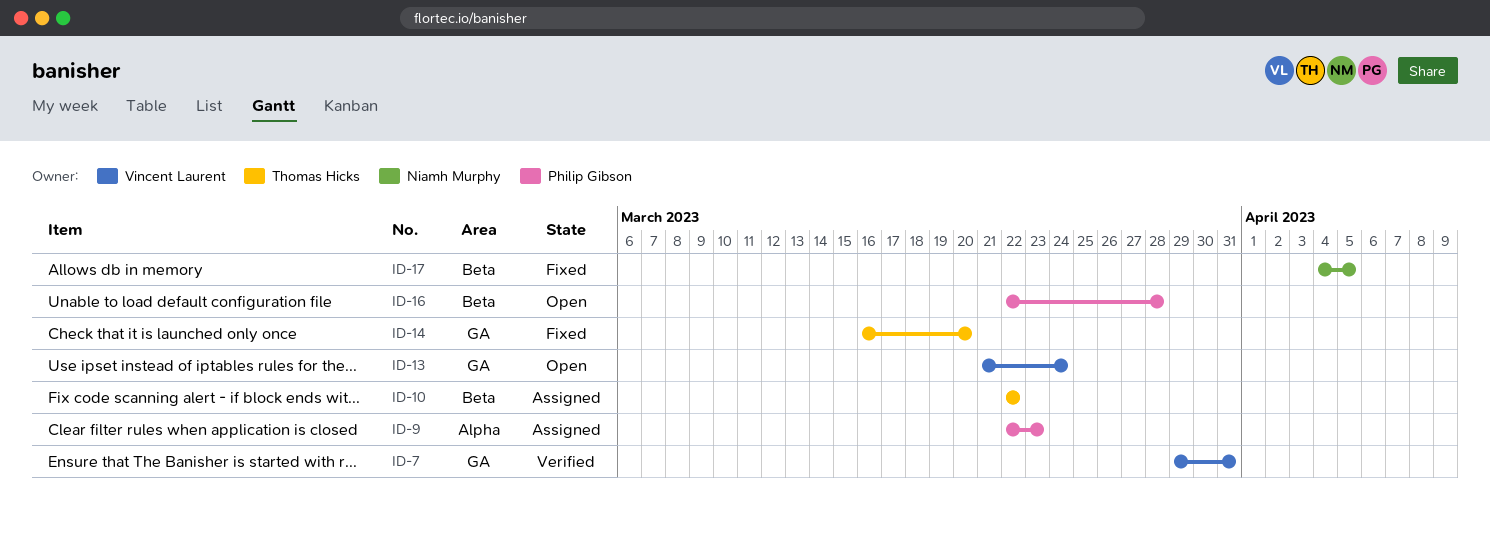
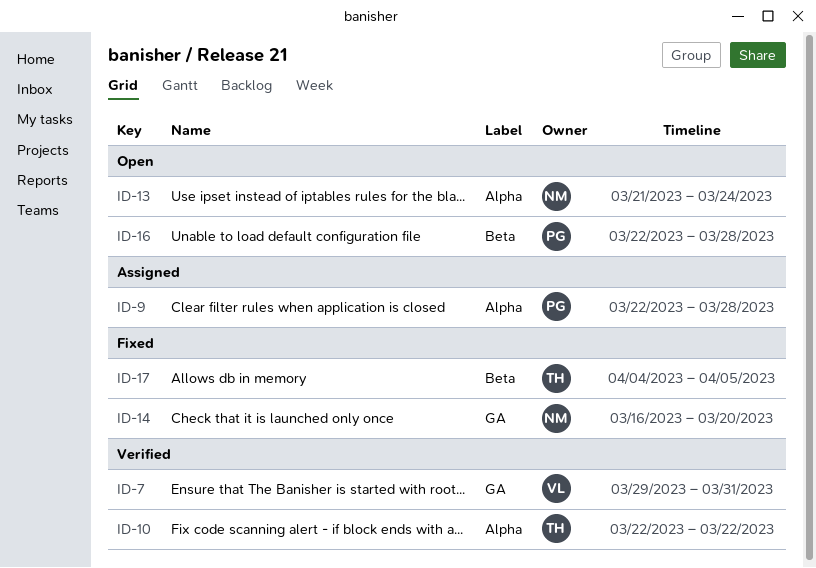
ID-9, due: Mar 23 -> Mar 28
ID-10, status: Assigned -> Verified
ID-10, label: Beta -> Alpha
ID-13, owner: Vincent Laurent -> Niamh Murphy
ID-13, label: GA -> Alpha
ID-14, owner: Thomas Hicks -> Niamh Murphy
ID-17, owner: Niamh Murphy -> Thomas Hicks

